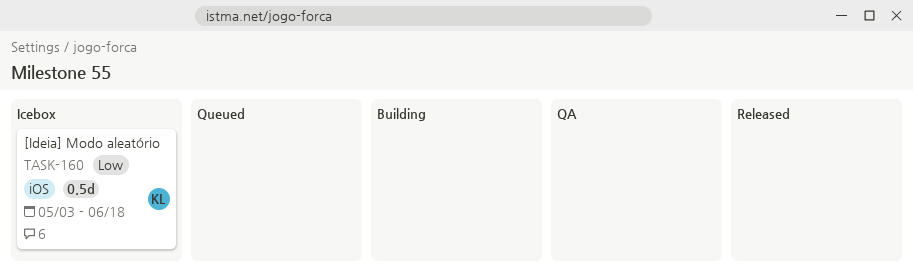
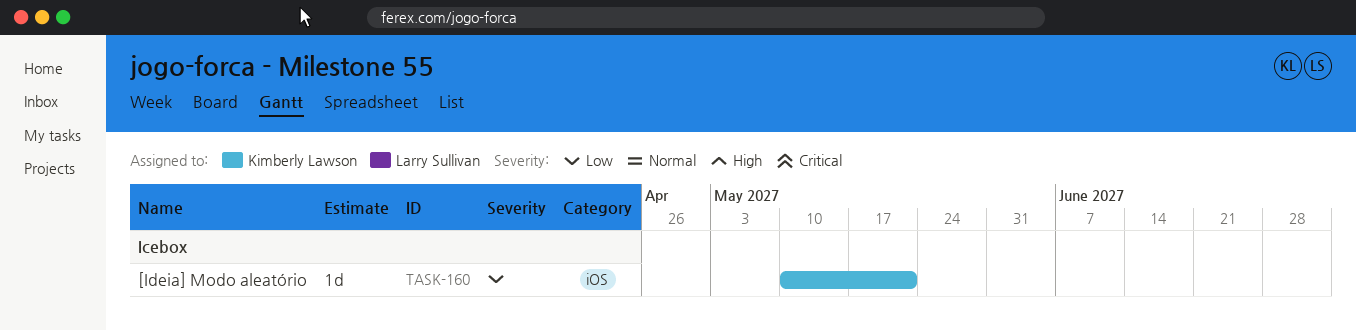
TASK-160, estimate: 0.5d -> 1d
TASK-160, start: May 3 -> May 10
TASK-160, due: Jun 18 -> May 21

